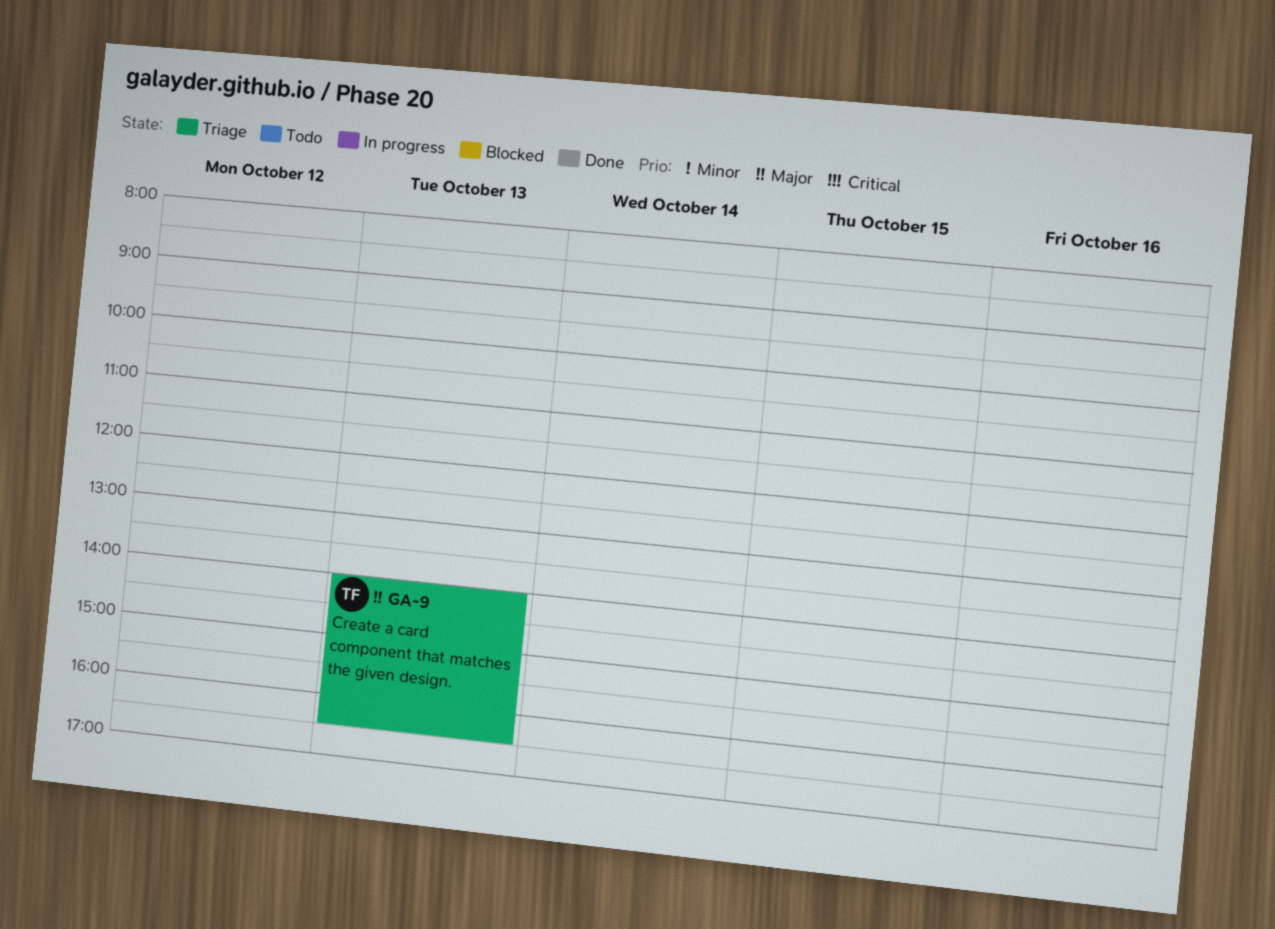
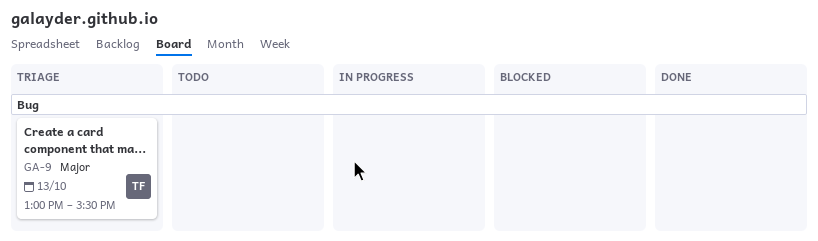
GA-9, begins: 14:00 -> 13:00
GA-9, ends: 16:30 -> 15:30

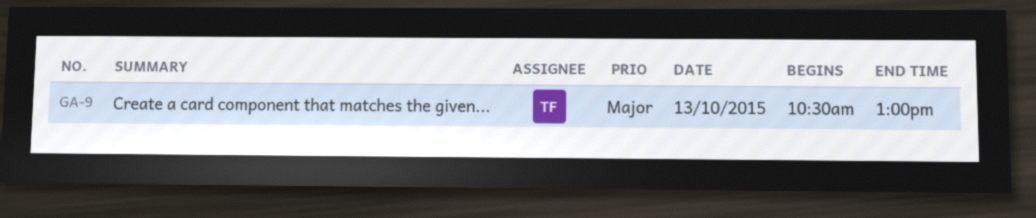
GA-9, begins: 13:00 -> 10:30
GA-9, ends: 15:30 -> 13:00

